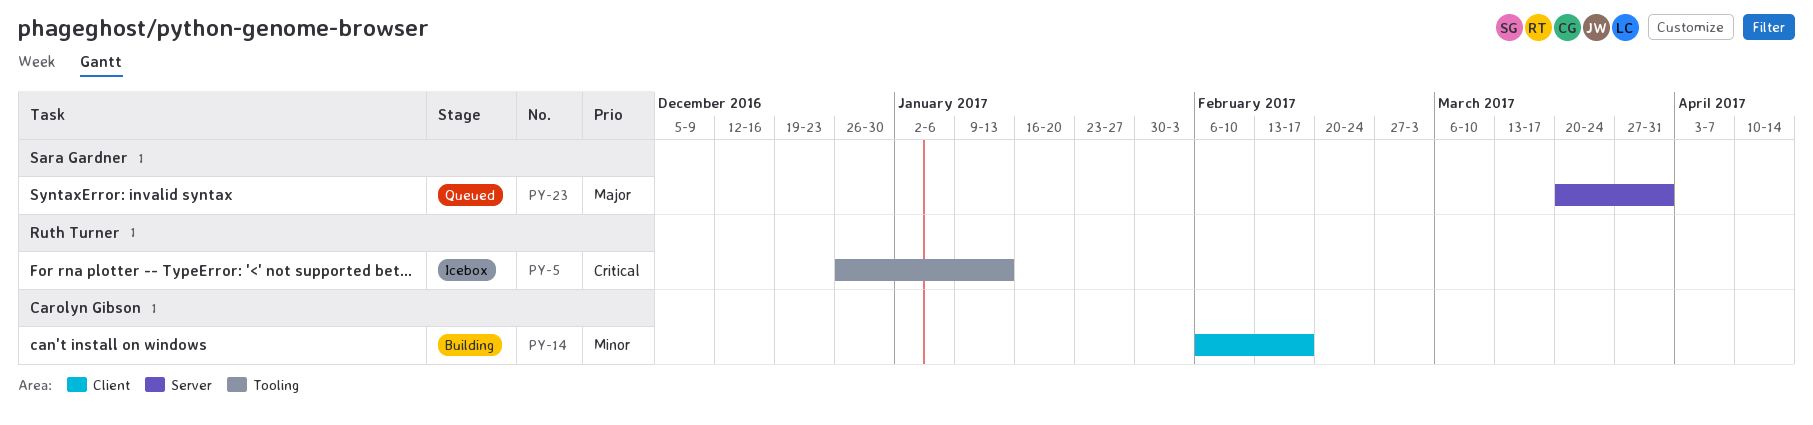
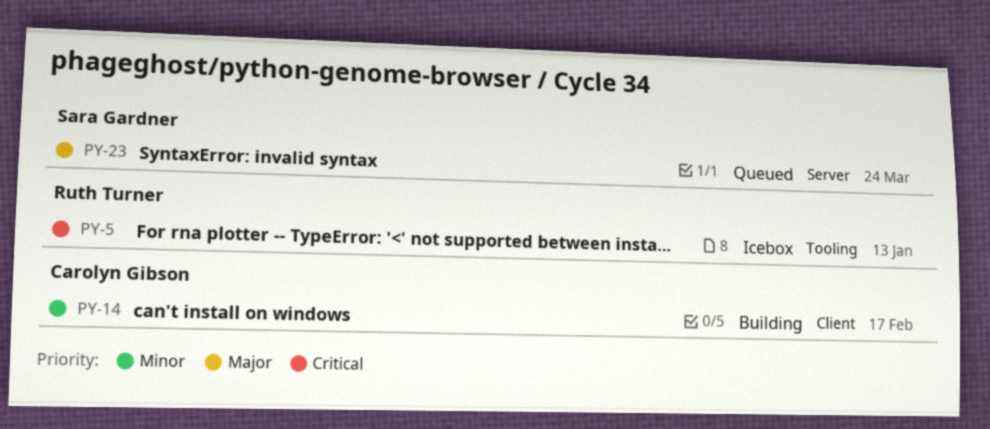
PY-23, due: Mar 31 -> Mar 24

